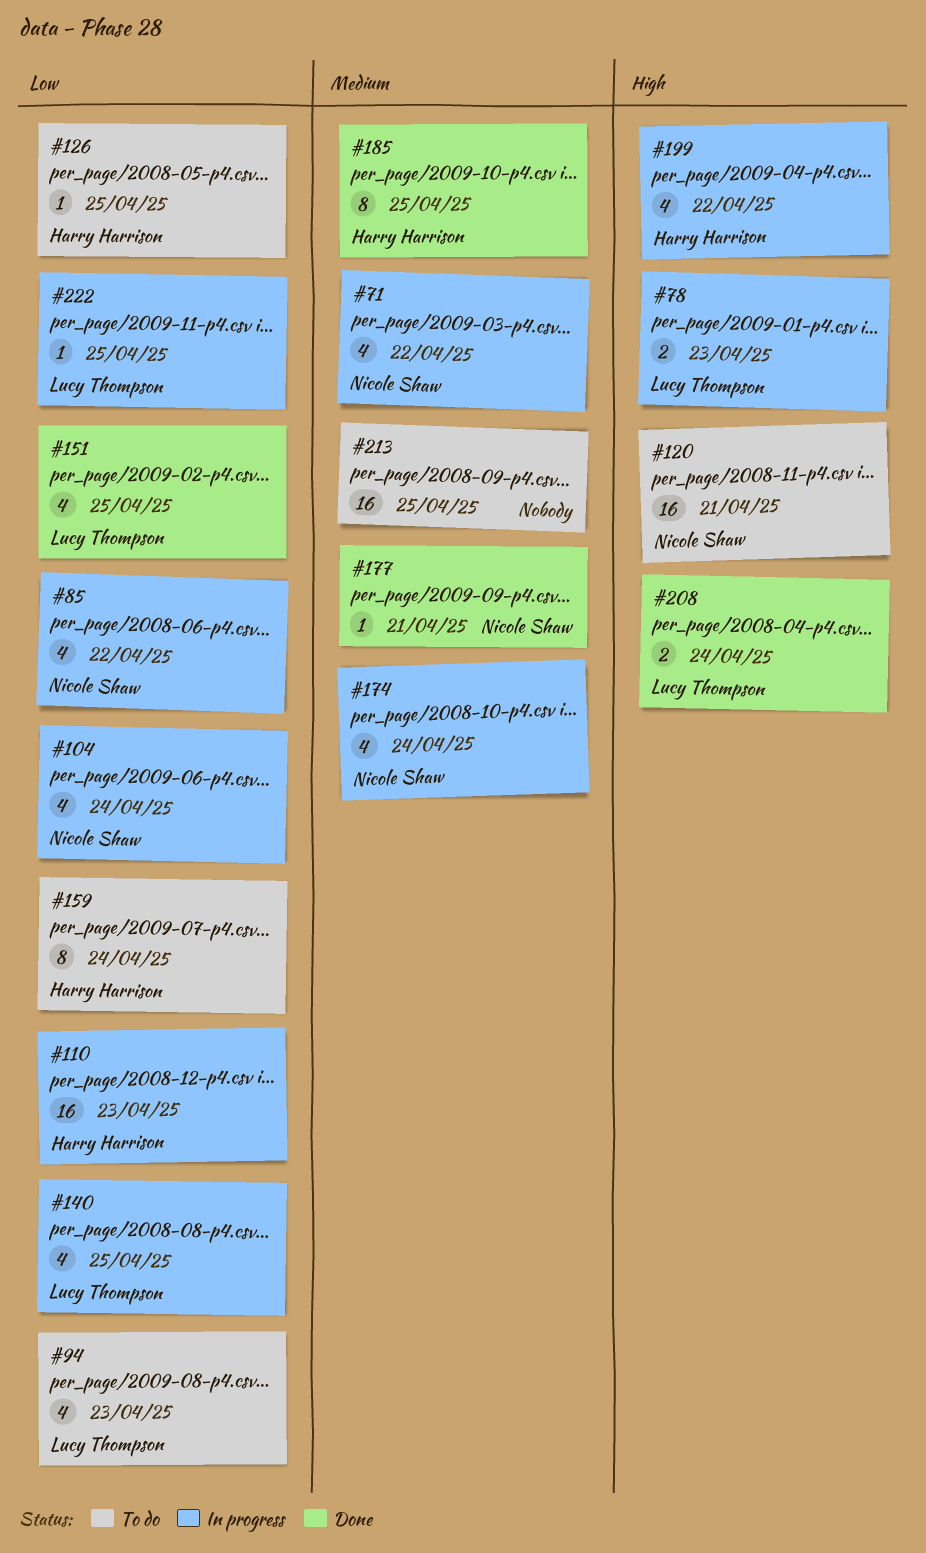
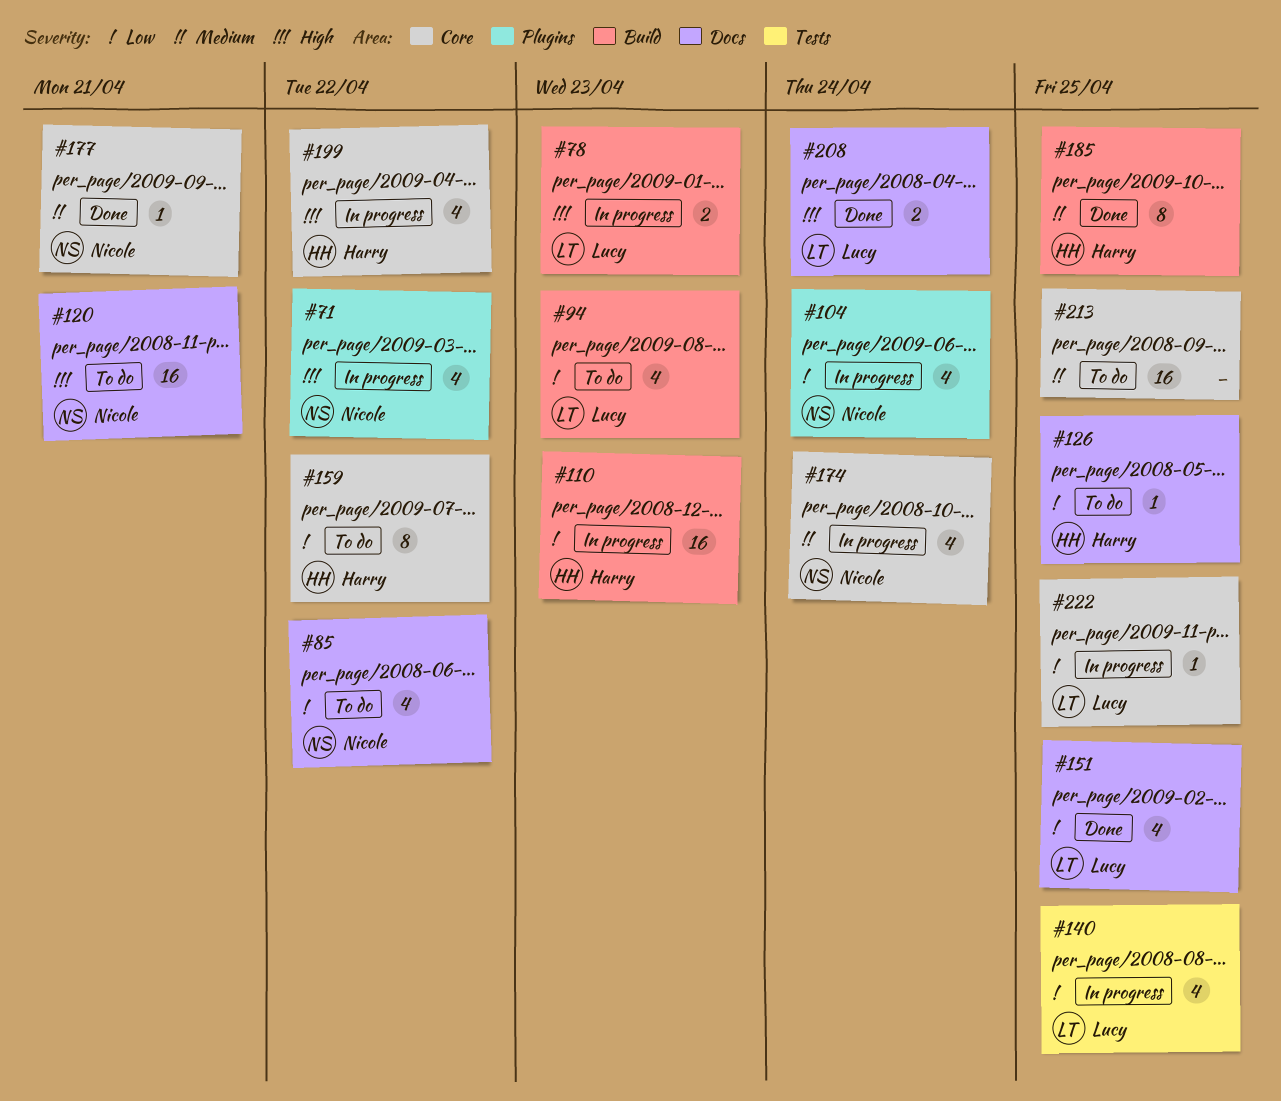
#71, priority: Medium -> High
#85, status: In progress -> To do
#159, due: Apr 24 -> Apr 22

